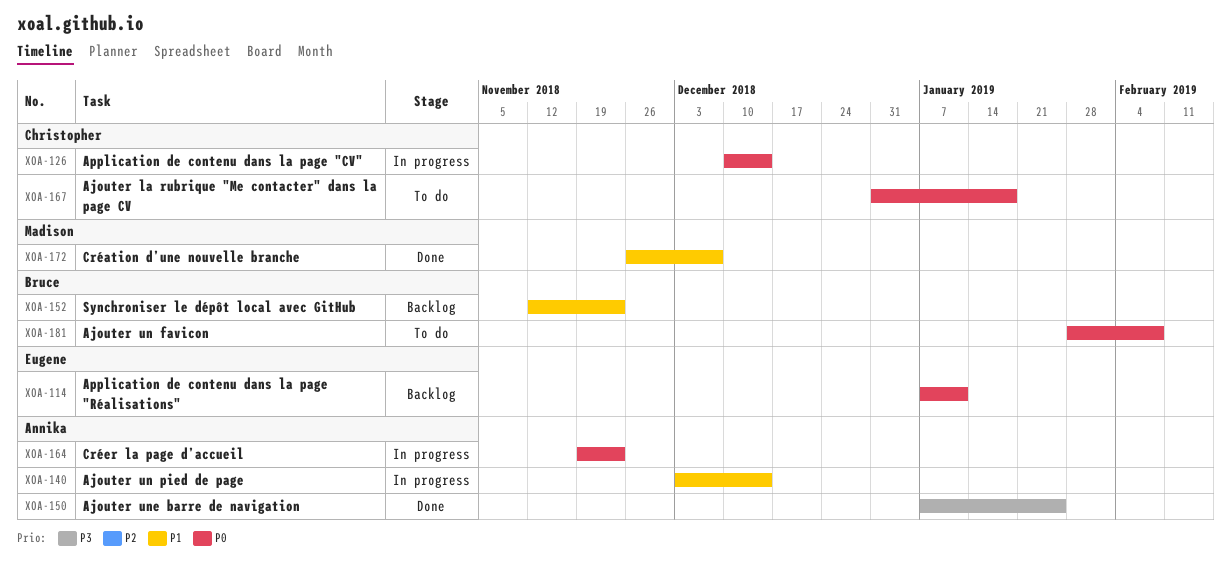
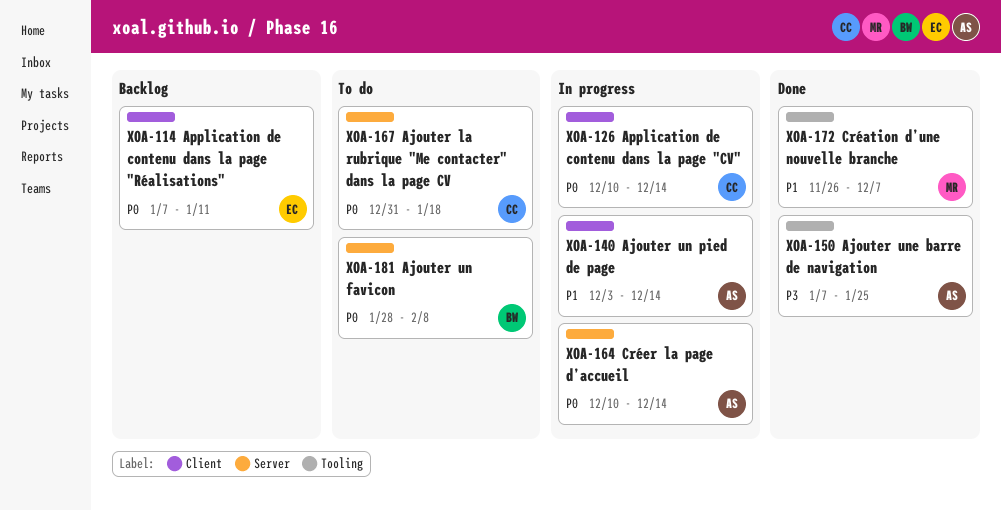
XOA-152: present -> none
XOA-164, start: Nov 19 -> Dec 10
XOA-164, due: Nov 23 -> Dec 14

